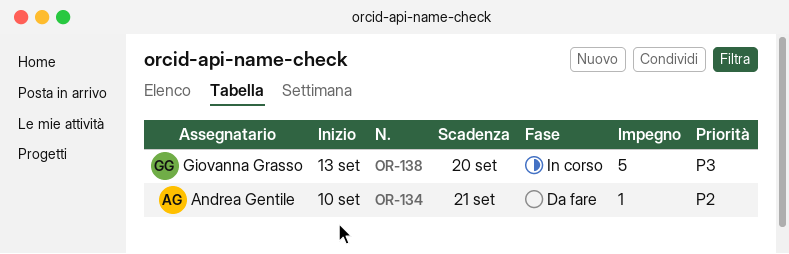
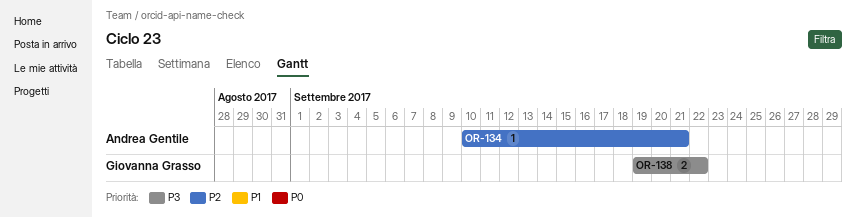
OR-138, estimate: 5 -> 2
OR-138, start: Sep 13 -> Sep 19
OR-138, due: Sep 20 -> Sep 22

